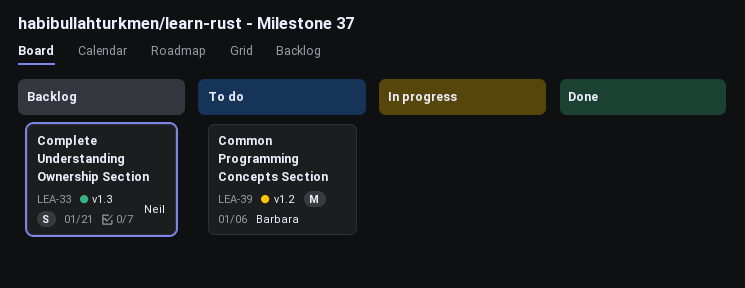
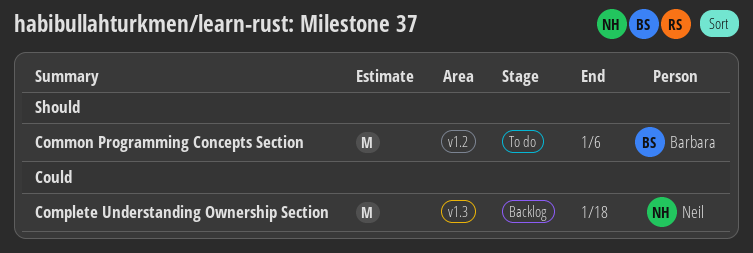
Complete Understanding Ownership Section, estimate: S -> M
Complete Understanding Ownership Section, due: Jan 21 -> Jan 18

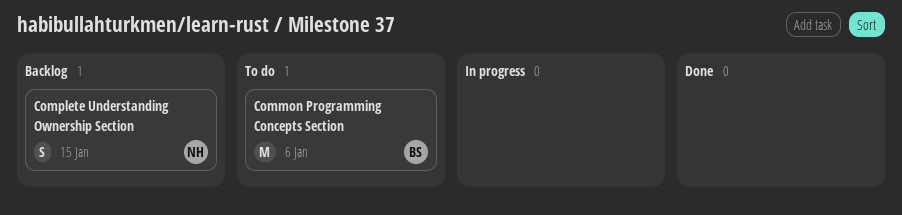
Complete Understanding Ownership Section, estimate: M -> S
Complete Understanding Ownership Section, due: Jan 18 -> Jan 15

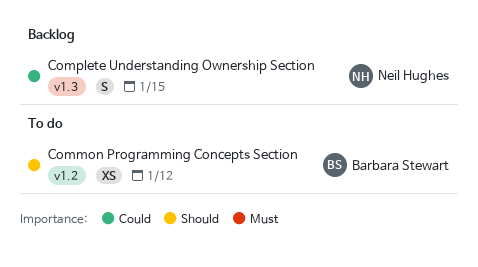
Common Programming Concepts Section, estimate: M -> XS
Common Programming Concepts Section, due: Jan 6 -> Jan 12

